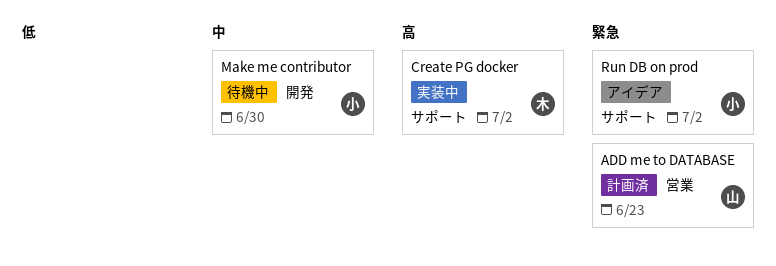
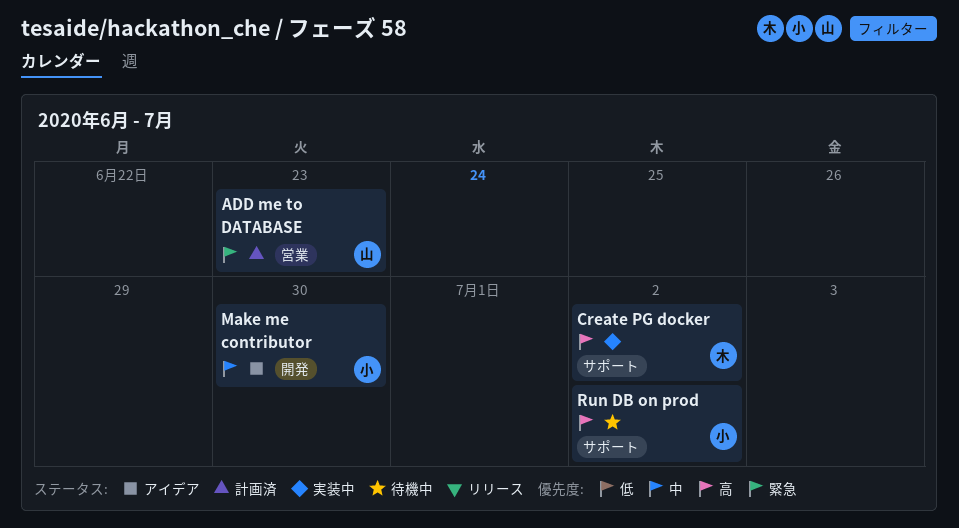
Make me contributor, status: 待機中 -> アイデア
Run DB on prod, status: アイデア -> 待機中
Run DB on prod, priority: 緊急 -> 高

